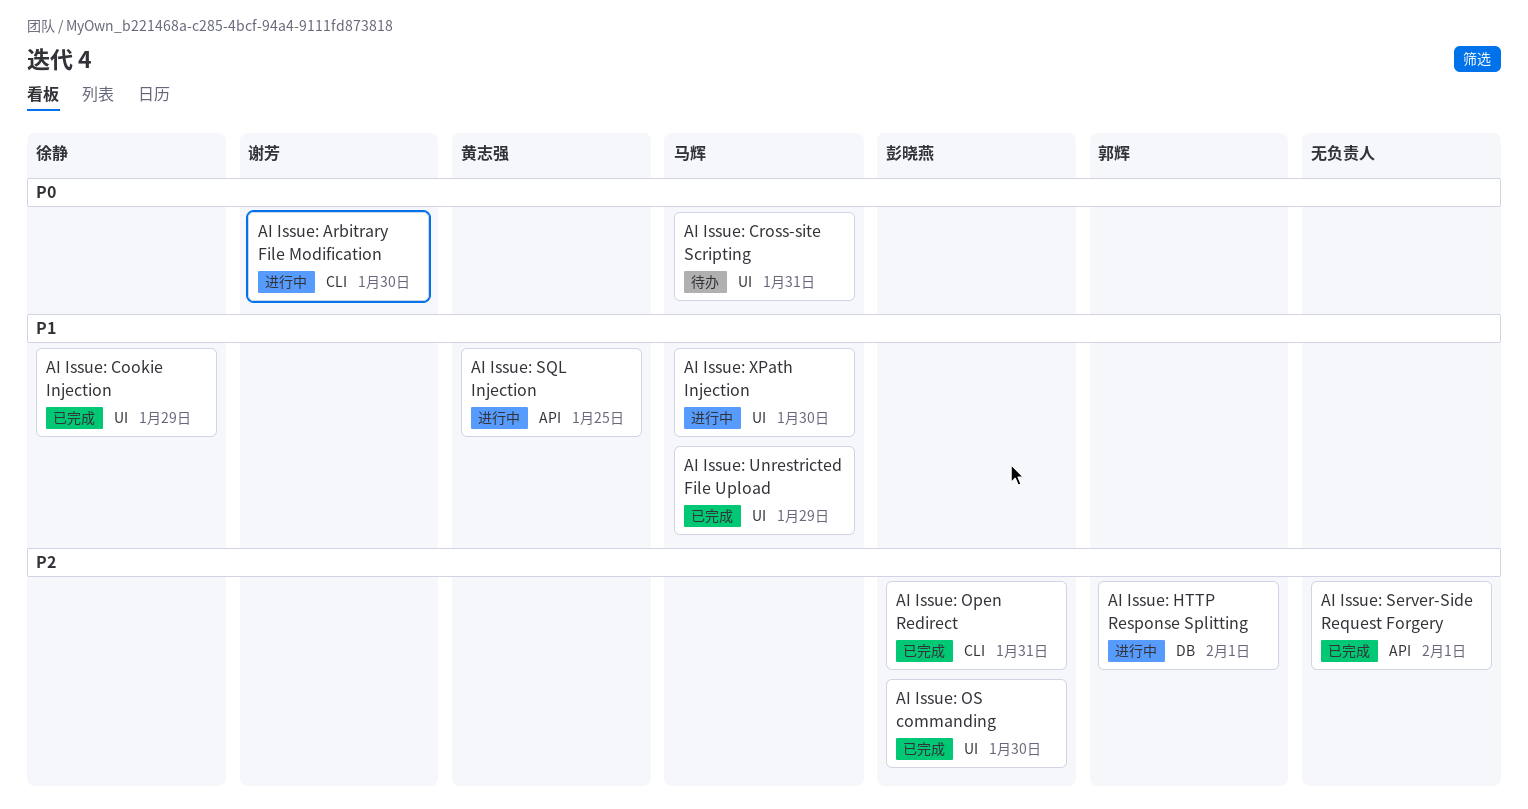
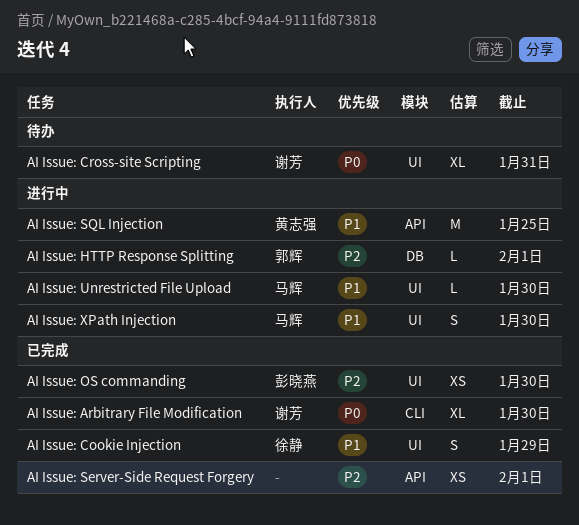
AI Issue: Arbitrary File Modification, status: 进行中 -> 已完成
AI Issue: Cross-site Scripting, owner: 马辉 -> 谢芳
AI Issue: Open Redirect: present -> none
AI Issue: Unrestricted File Upload, status: 已完成 -> 进行中
AI Issue: Unrestricted File Upload, due: Jan 29 -> Jan 30

